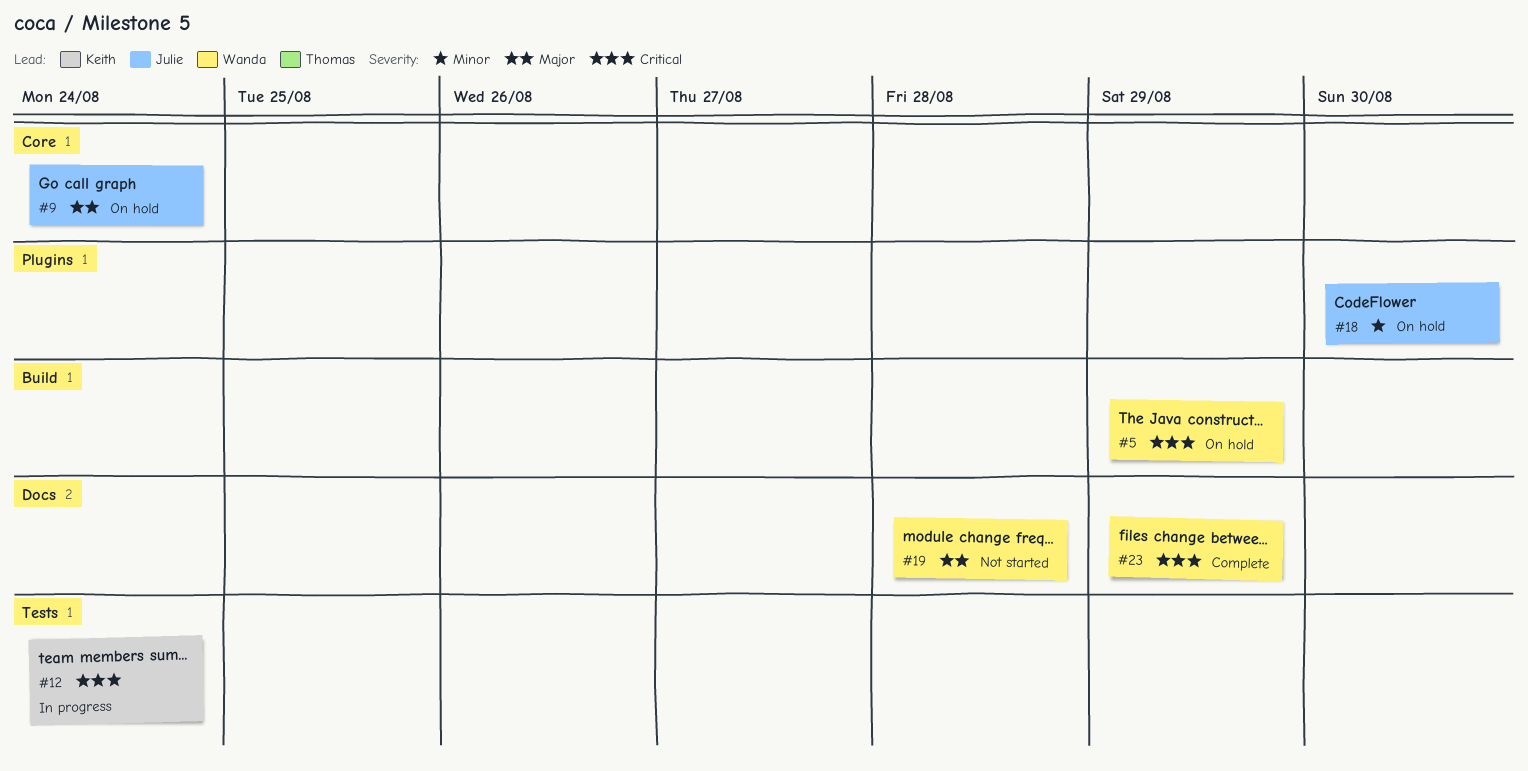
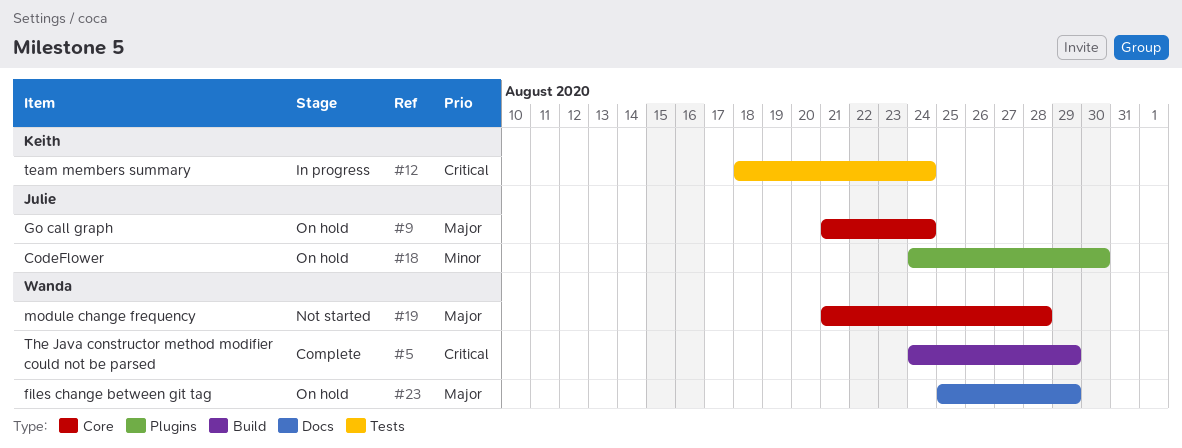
#5, status: On hold -> Complete
#19, label: Docs -> Core
#23, status: Complete -> On hold
#23, priority: Critical -> Major

